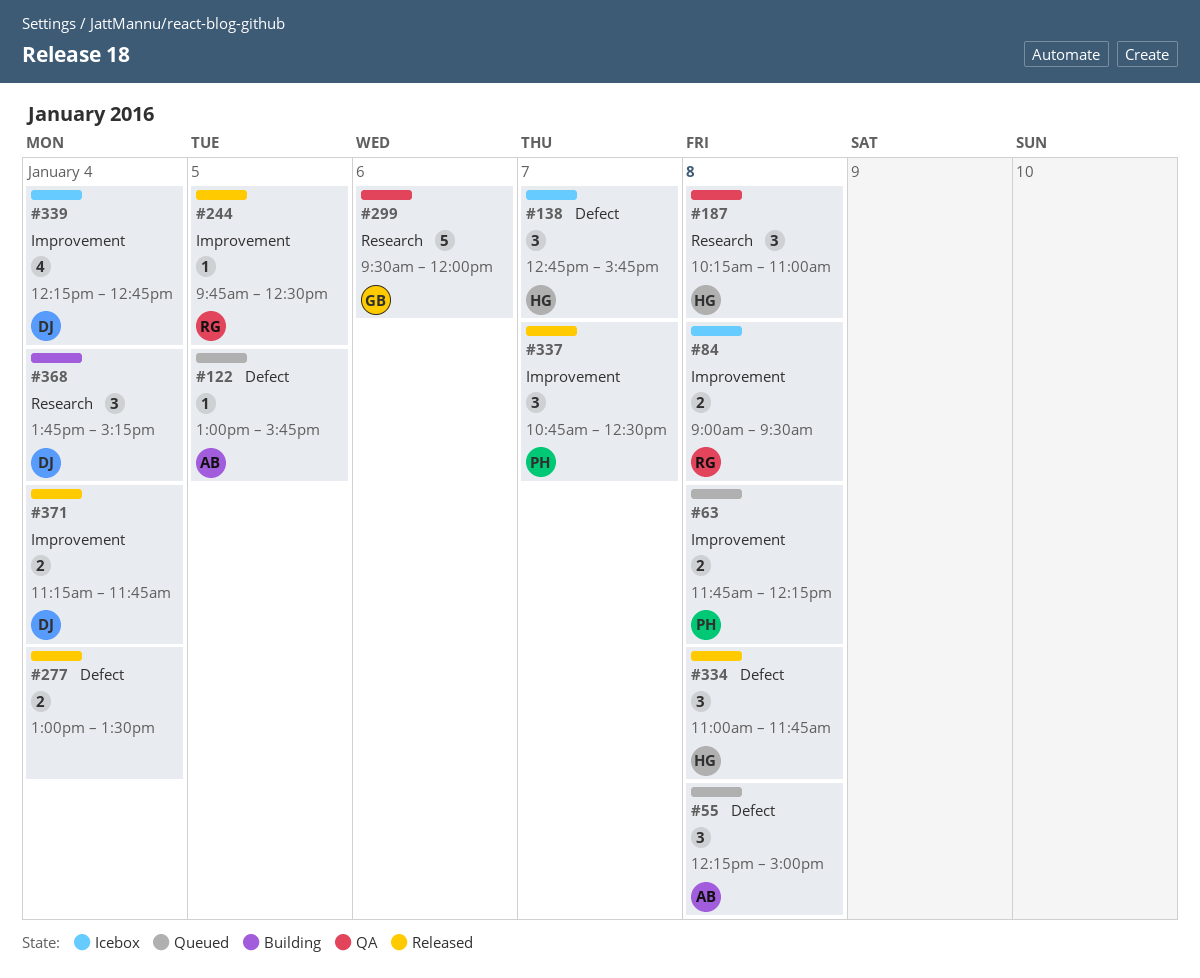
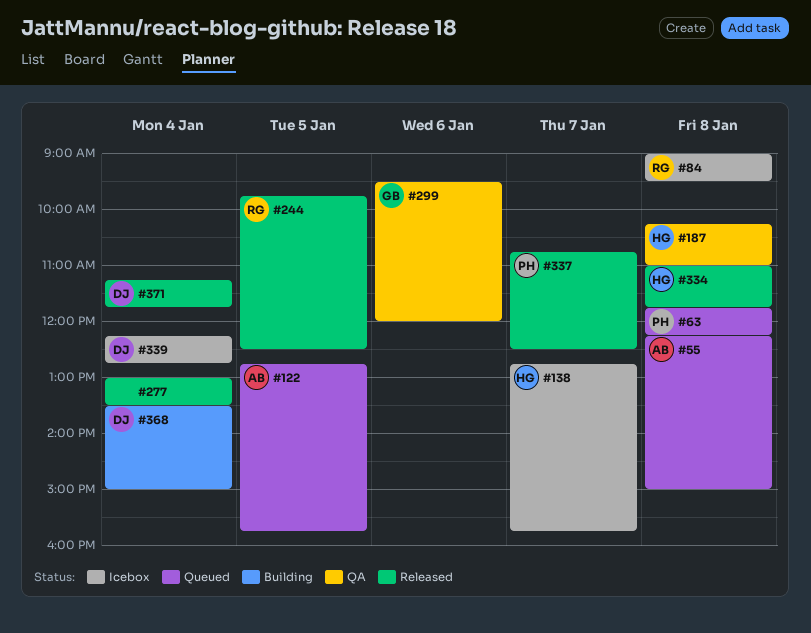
#122, begins: 13:00 -> 12:45
#368, begins: 13:45 -> 13:30
#368, ends: 15:15 -> 15:00

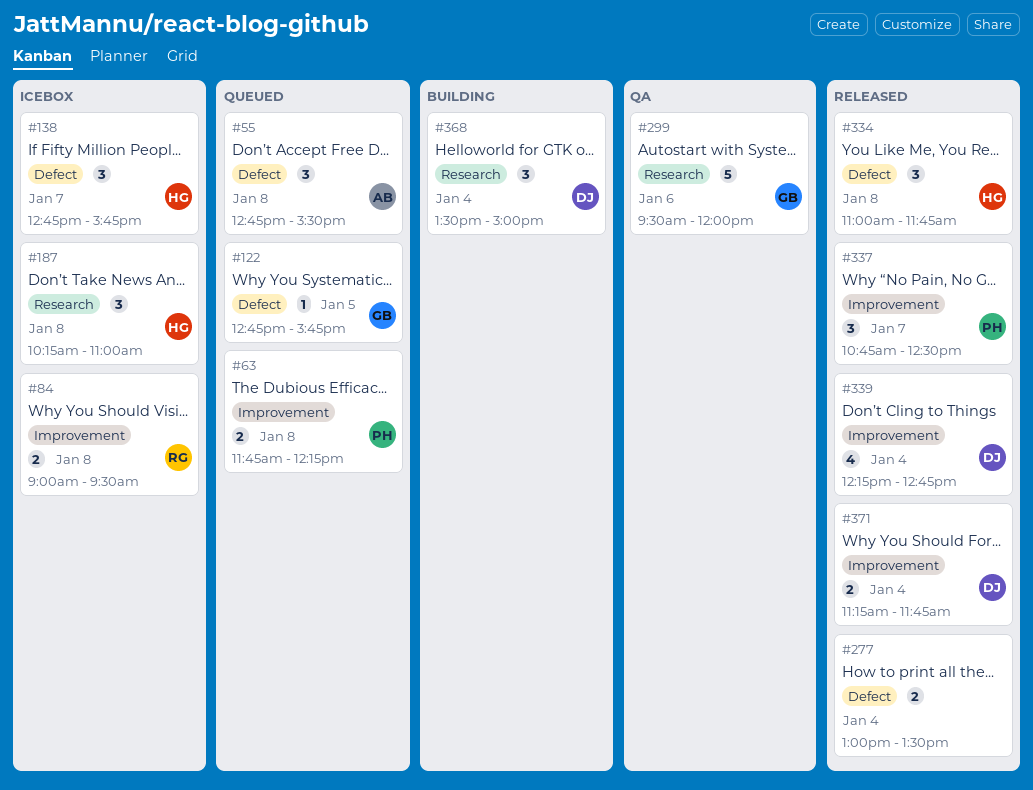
#55, begins: 12:15 -> 12:45
#55, ends: 15:00 -> 15:30
#122, owner: AB -> GB
#187, status: QA -> Icebox
#244: present -> none
#339, status: Icebox -> Released

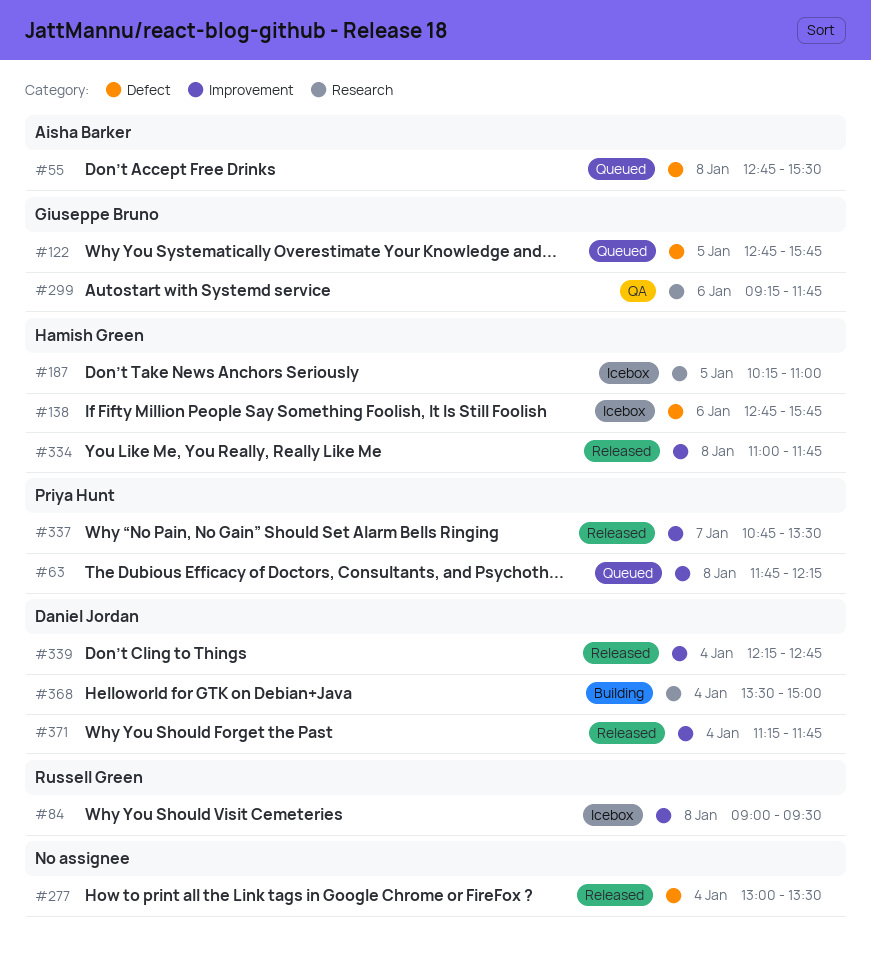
#138, day: Jan 7 -> Jan 6
#187, day: Jan 8 -> Jan 5
#299, begins: 09:30 -> 09:15
#299, ends: 12:00 -> 11:45
#334, label: Defect -> Improvement
#337, ends: 12:30 -> 13:30

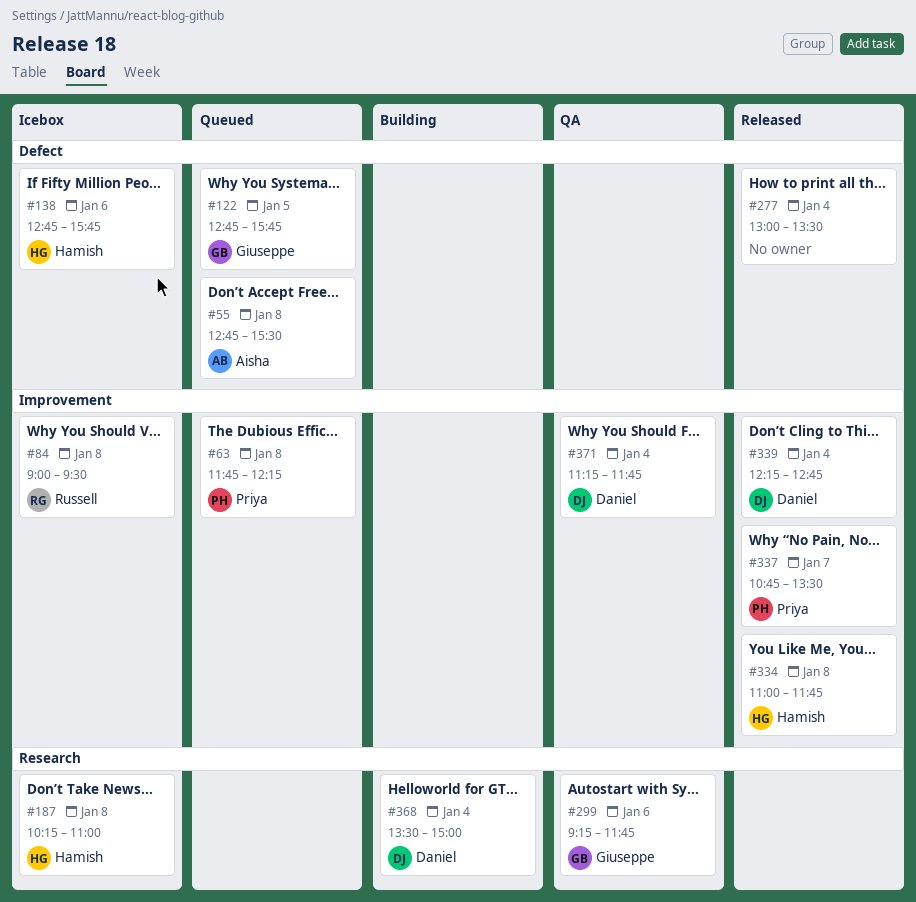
#187, day: Jan 5 -> Jan 8
#371, status: Released -> QA

